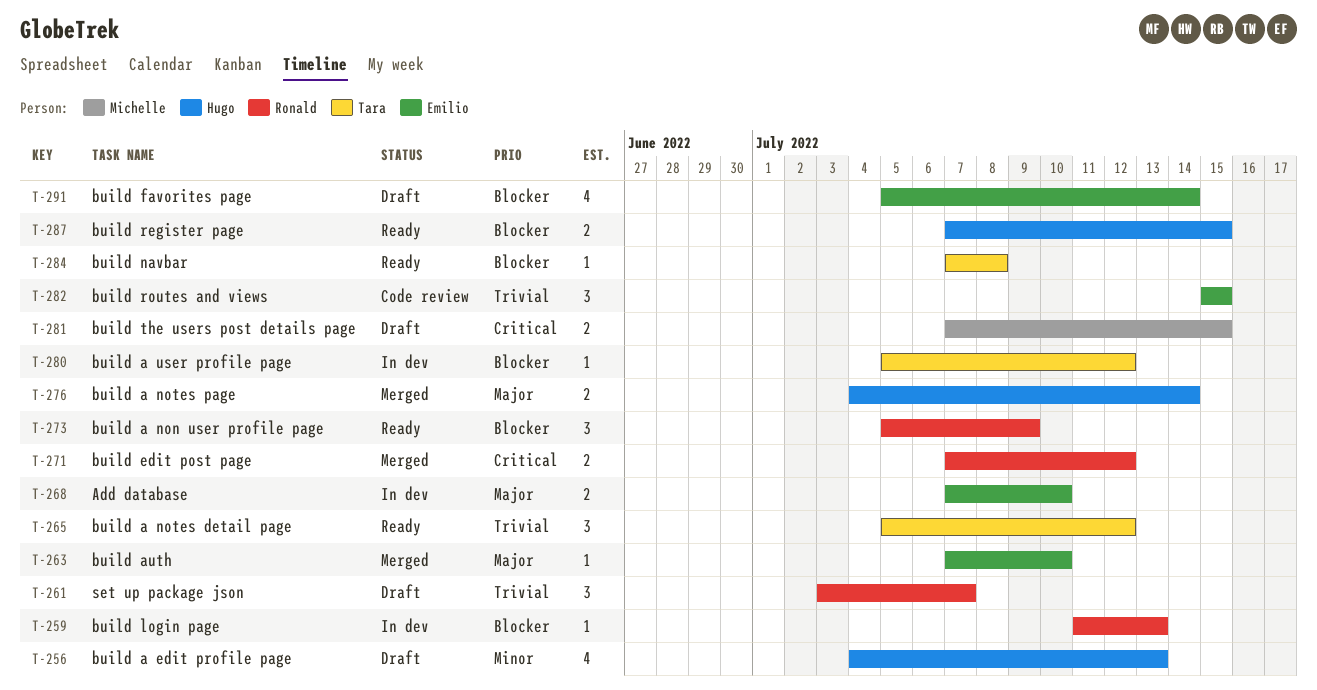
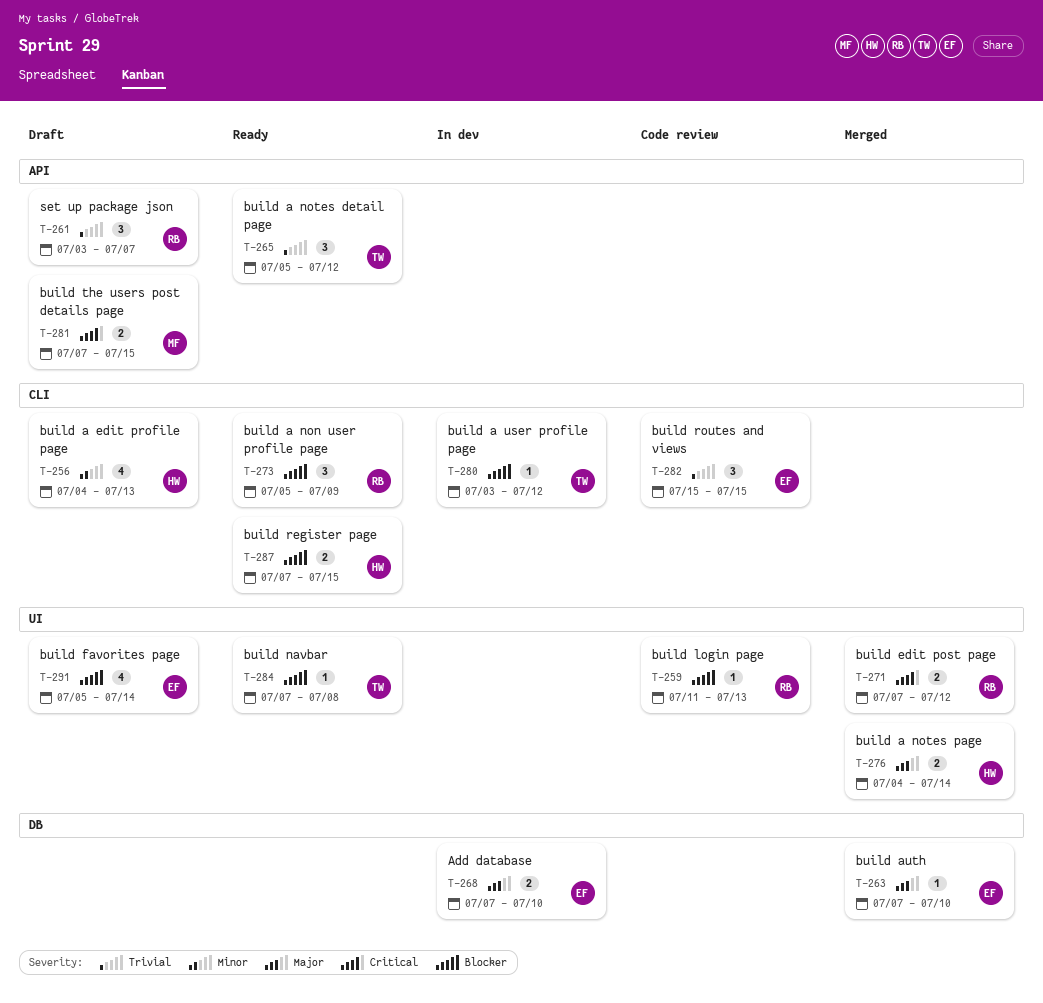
T-259, status: In dev -> Code review
T-280, start: Jul 5 -> Jul 3

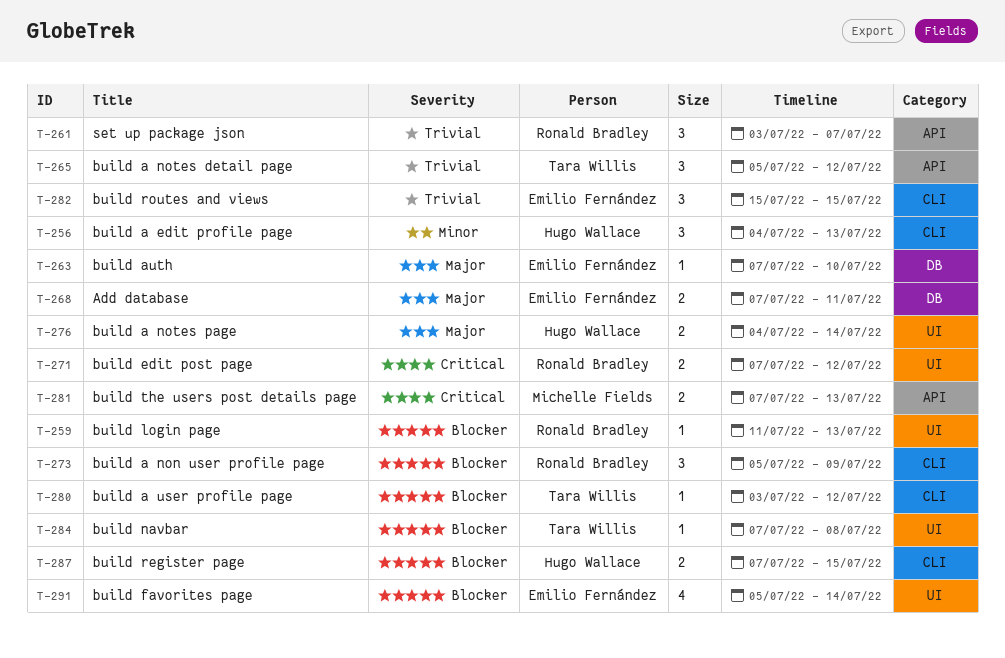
T-256, estimate: 4 -> 3
T-268, due: Jul 10 -> Jul 11
T-281, due: Jul 15 -> Jul 13

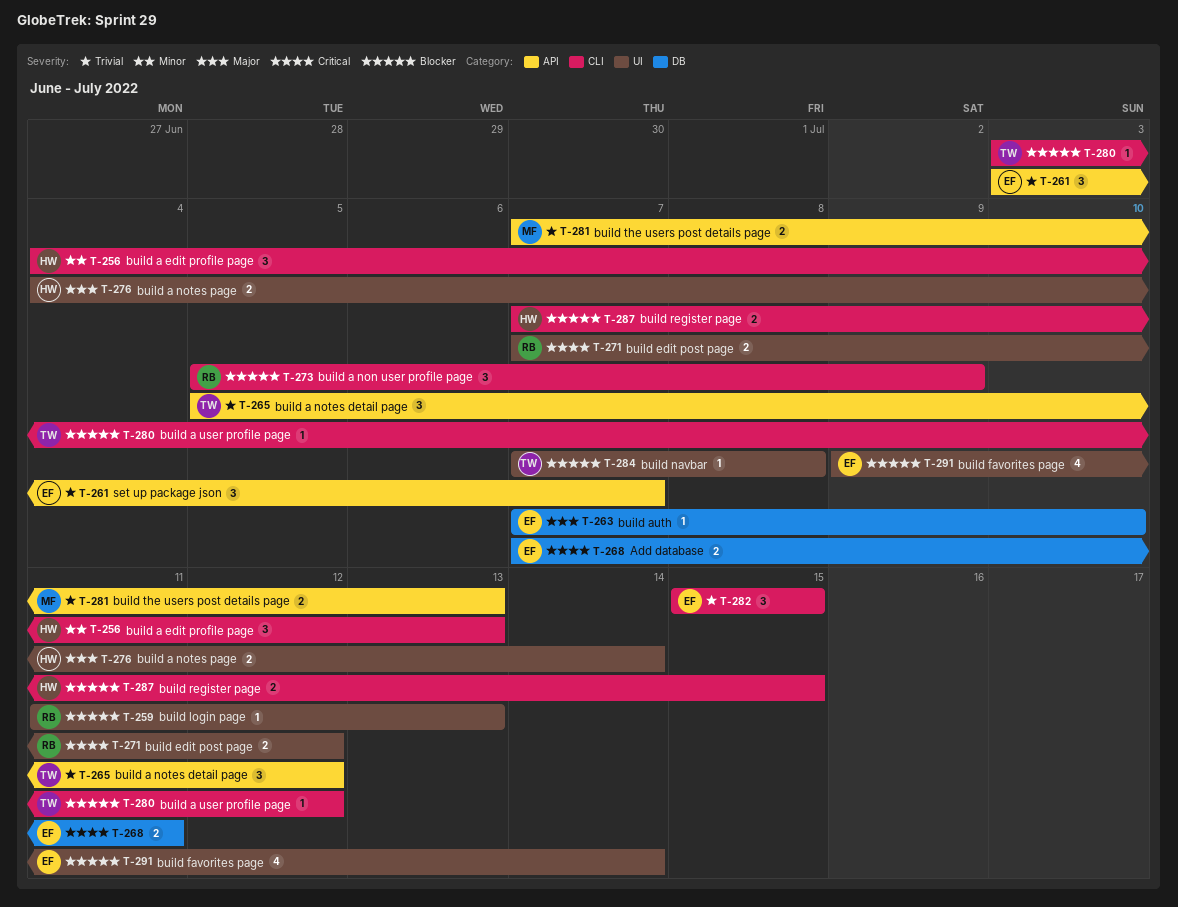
T-261, owner: Ronald Bradley -> Emilio Fernández
T-268, priority: Major -> Critical
T-281, priority: Critical -> Trivial
T-291, start: Jul 5 -> Jul 9

